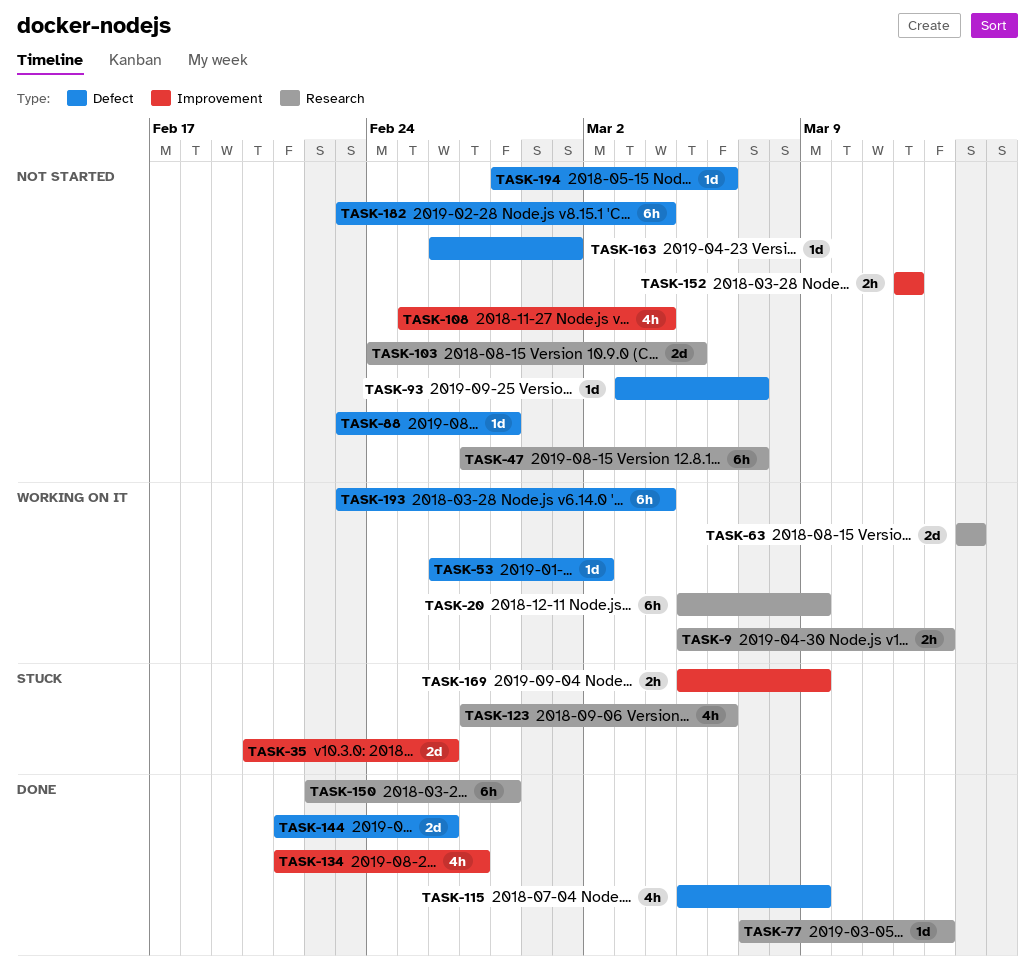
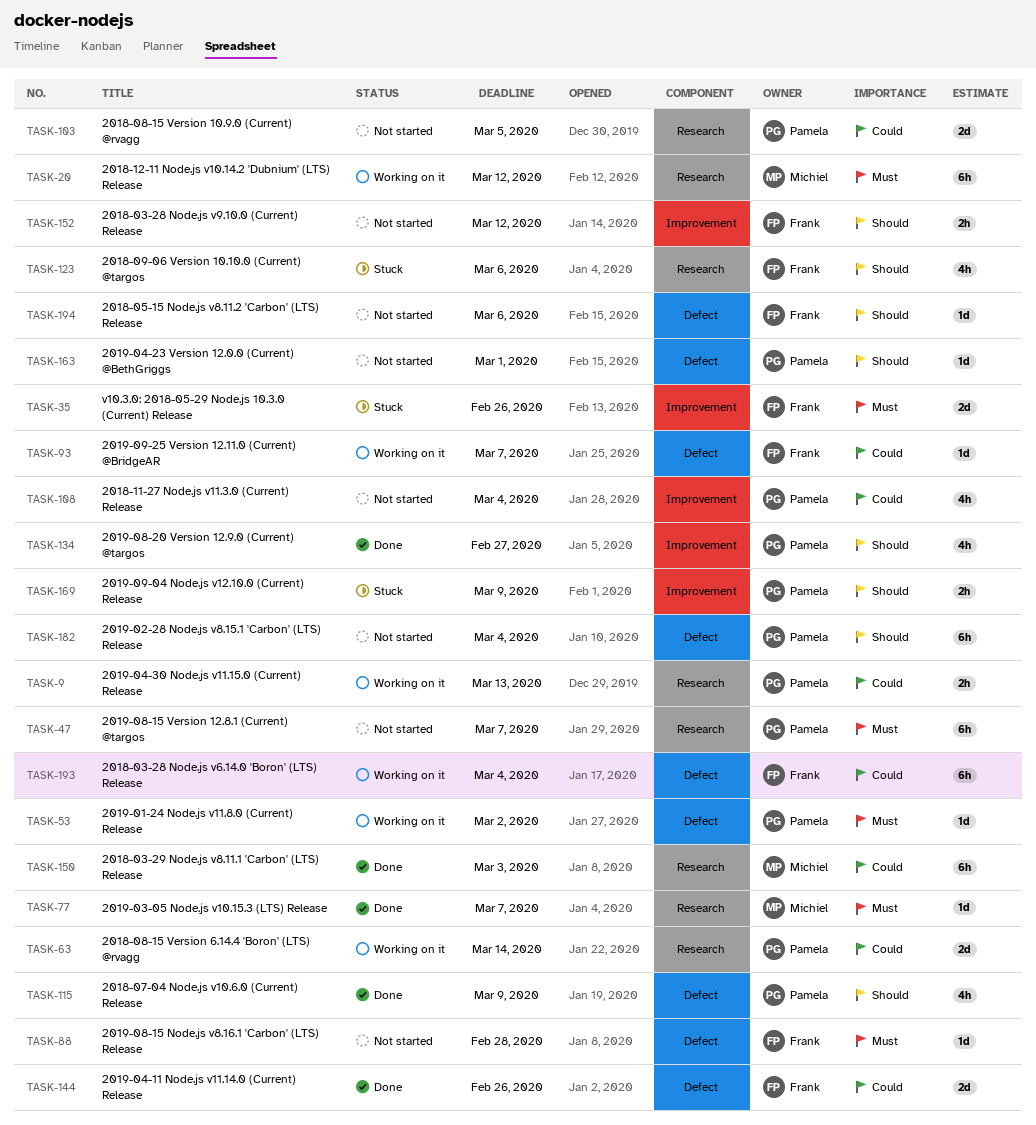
TASK-20, due: Mar 9 -> Mar 12
TASK-77, due: Mar 13 -> Mar 7
TASK-93, status: Not started -> Working on it
TASK-150, due: Feb 28 -> Mar 3

